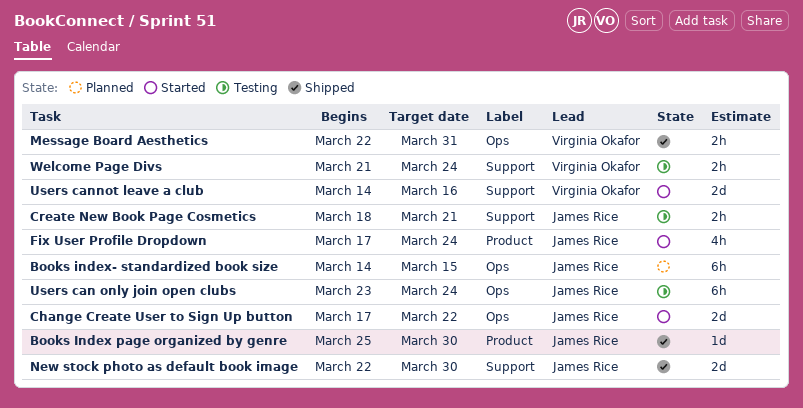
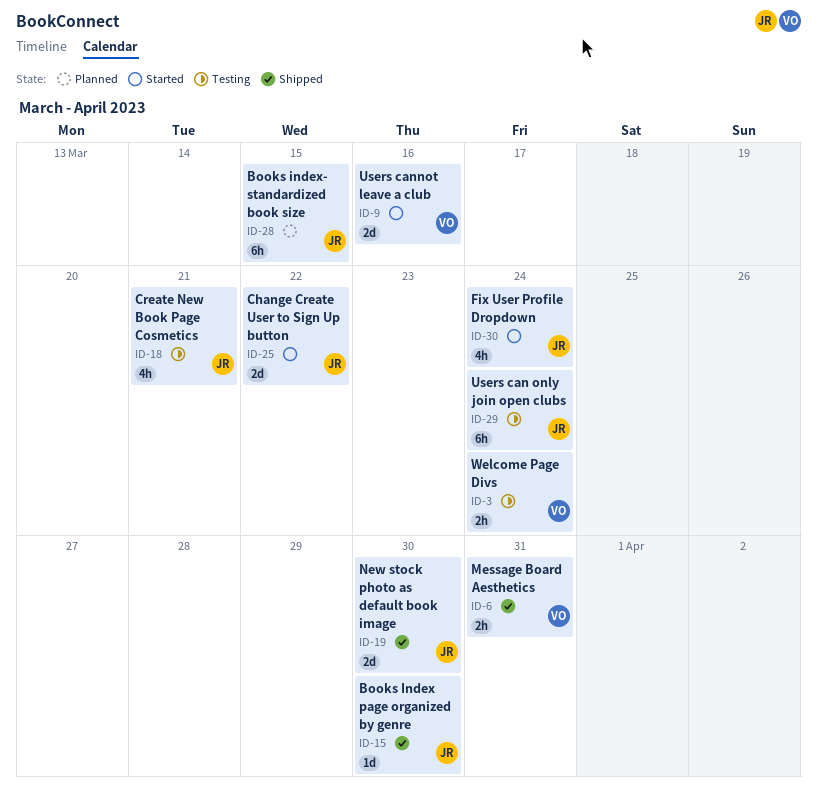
Create New Book Page Cosmetics, estimate: 2h -> 4h

